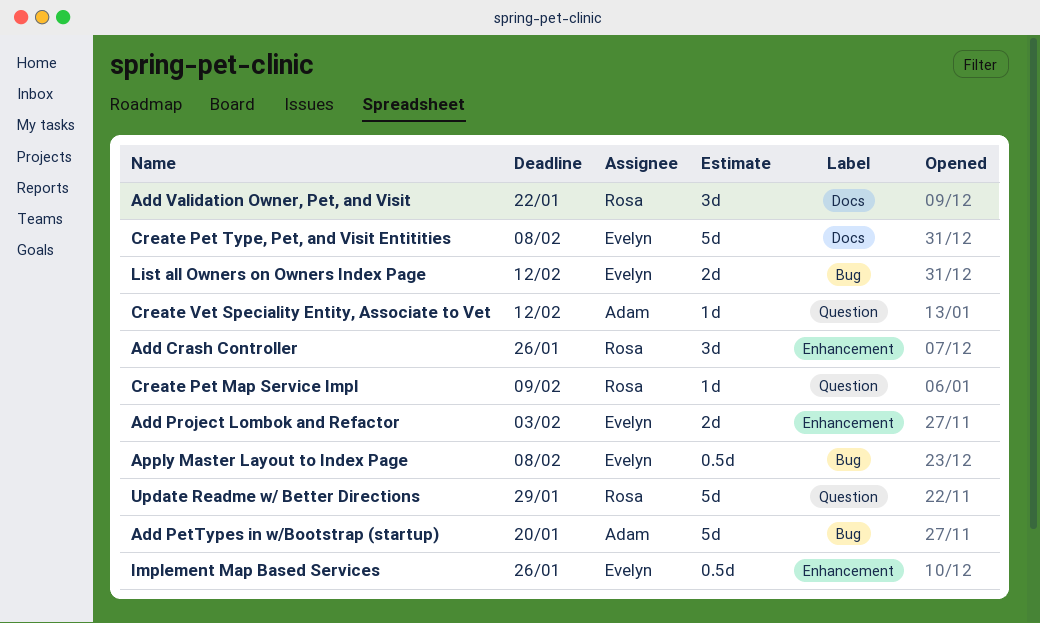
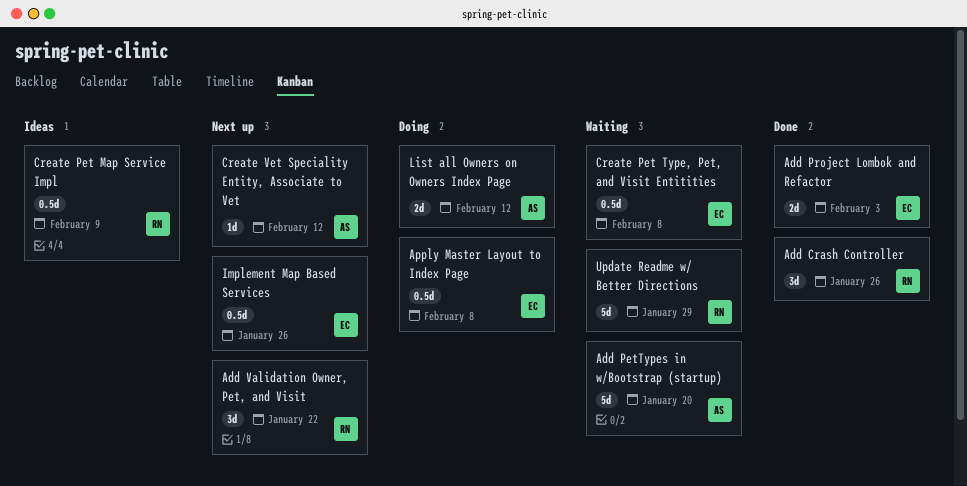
Create Pet Map Service Impl, estimate: 1d -> 0.5d
Create Pet Type, Pet, and Visit Entitities, estimate: 5d -> 0.5d
List all Owners on Owners Index Page, owner: Evelyn -> Adam

